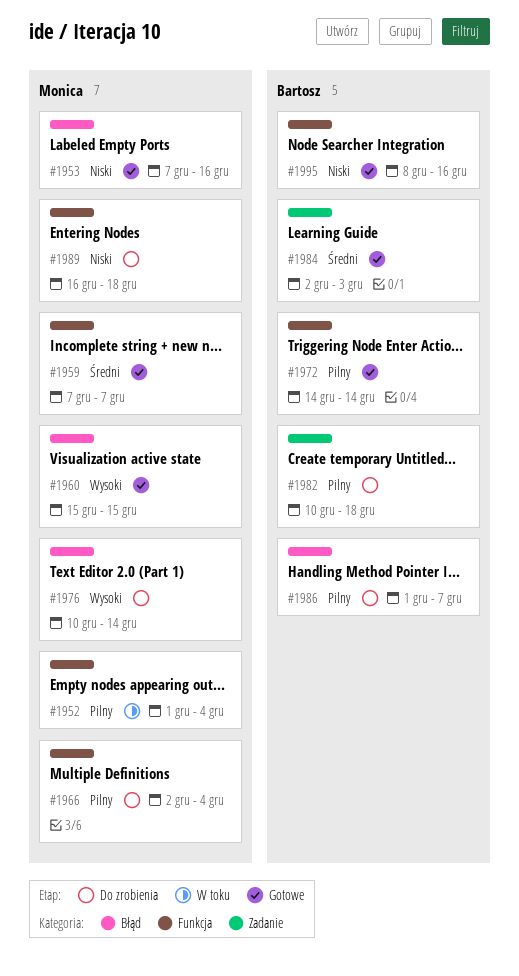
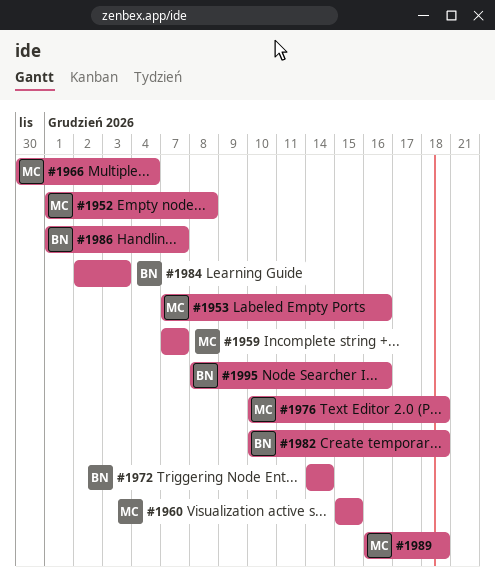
#1952, due: Dec 4 -> Dec 8
#1966, start: Dec 2 -> Nov 30
#1976, due: Dec 14 -> Dec 18

